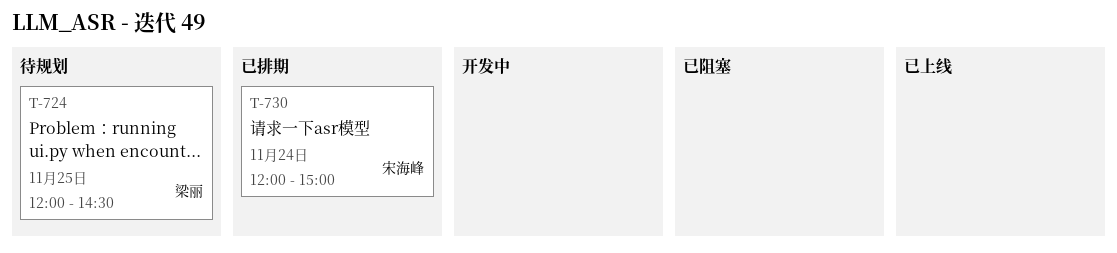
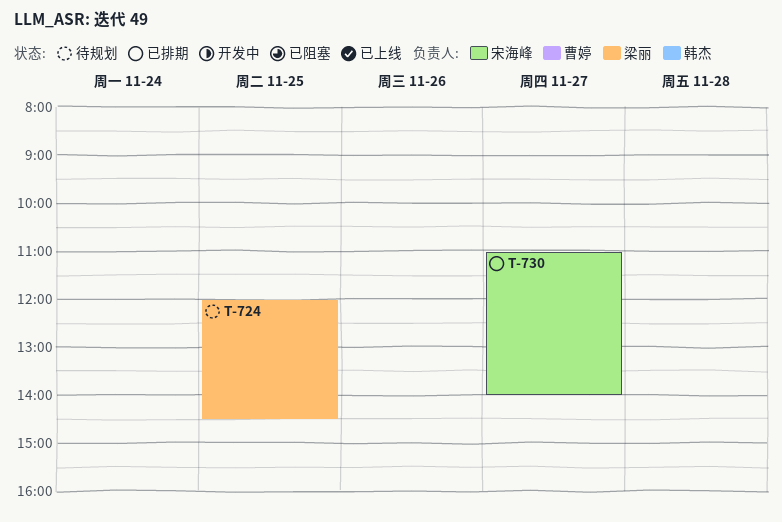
T-730, day: Nov 24 -> Nov 27
T-730, begins: 12:00 -> 11:00
T-730, ends: 15:00 -> 14:00

